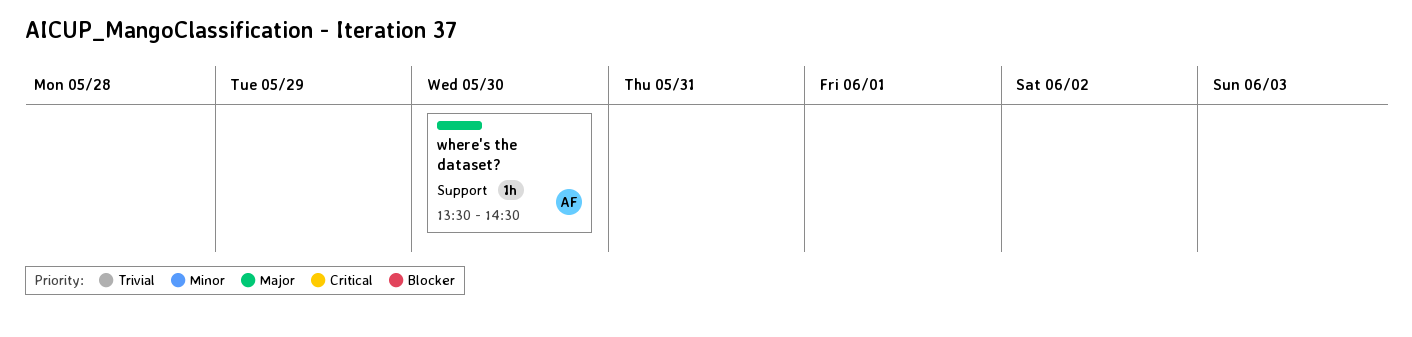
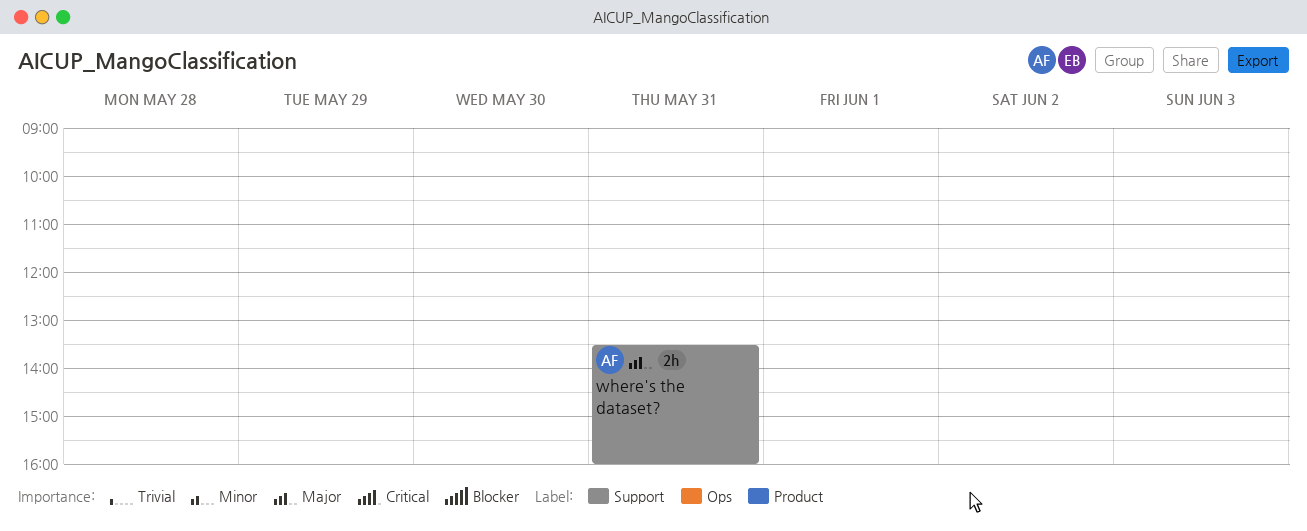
where's the dataset?, estimate: 1h -> 2h
where's the dataset?, day: May 30 -> May 31
where's the dataset?, ends: 14:30 -> 16:00

